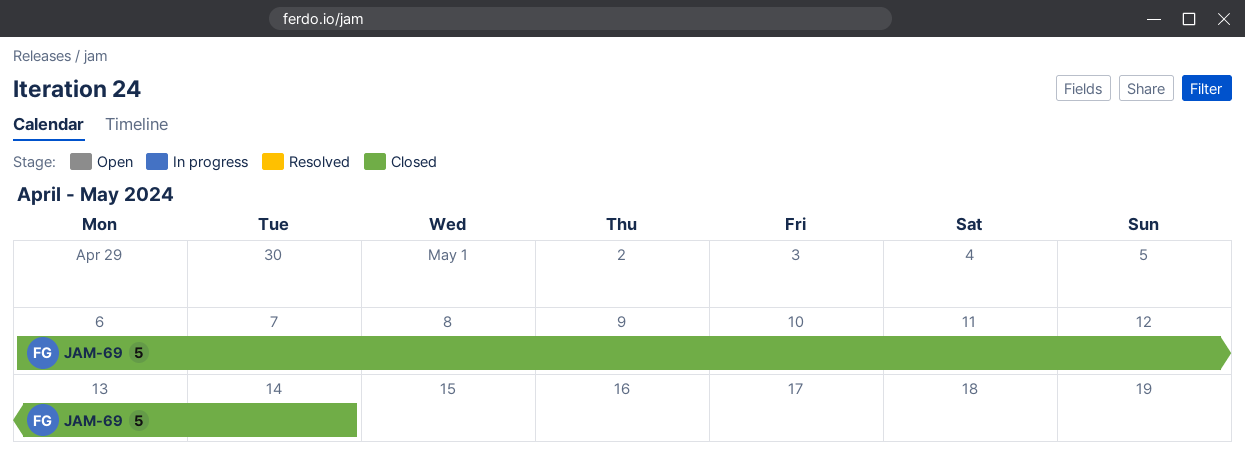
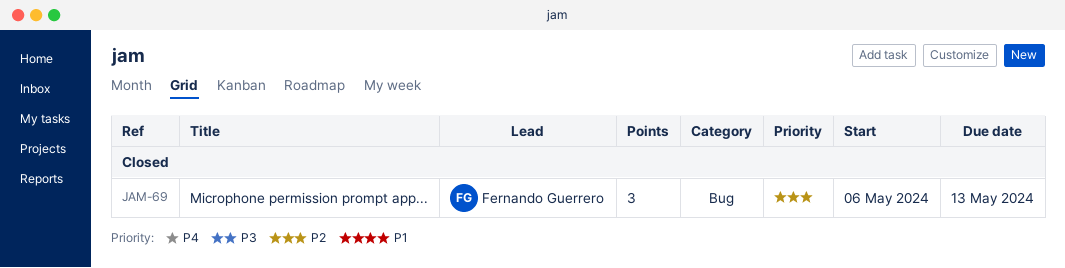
JAM-69, estimate: 5 -> 3
JAM-69, due: May 14 -> May 13

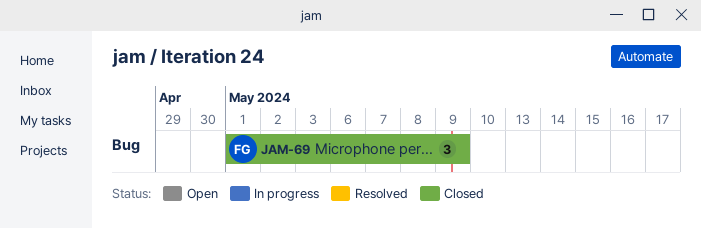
JAM-69, start: May 6 -> May 1
JAM-69, due: May 13 -> May 9

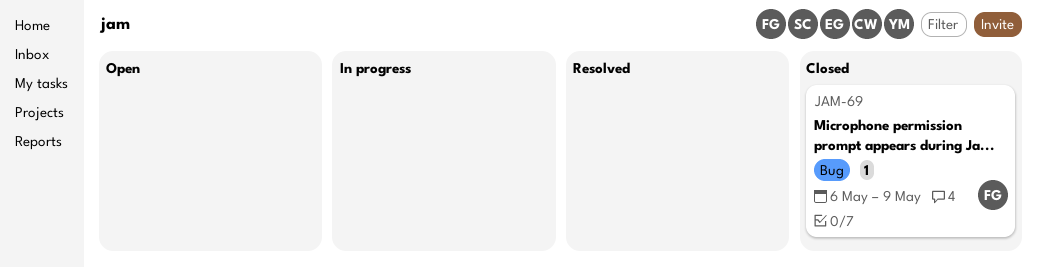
JAM-69, estimate: 3 -> 1
JAM-69, start: May 1 -> May 6

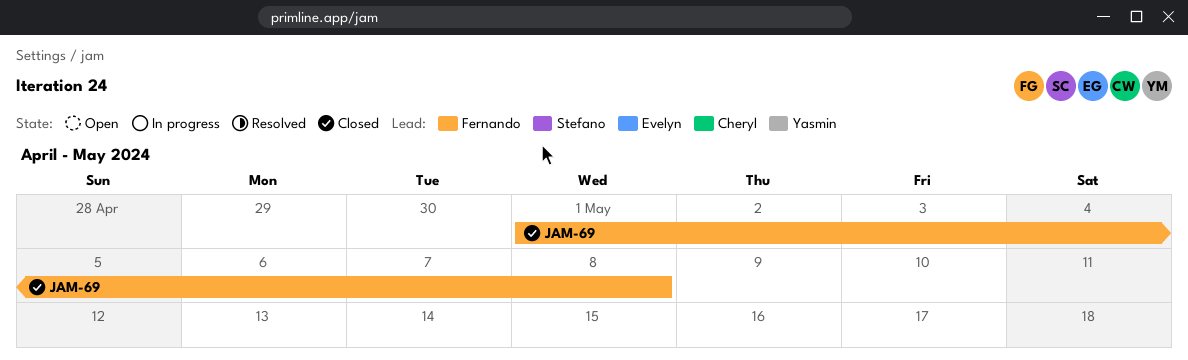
JAM-69, start: May 6 -> May 1
JAM-69, due: May 9 -> May 8

